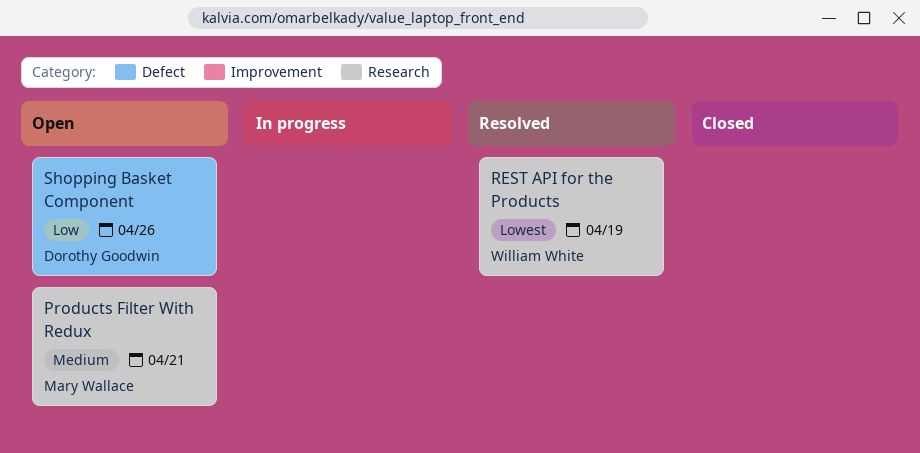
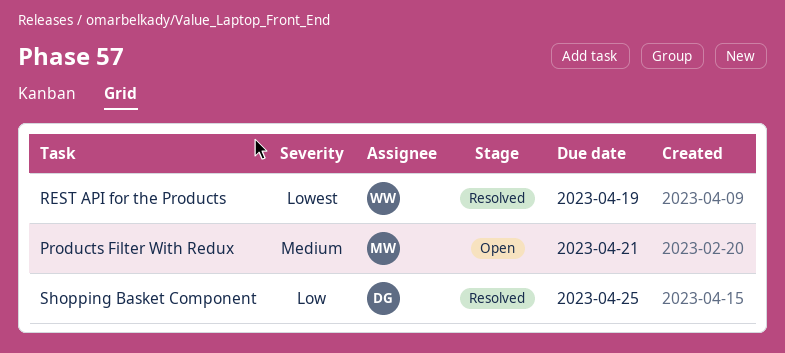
Shopping Basket Component, status: Open -> Resolved
Shopping Basket Component, due: Apr 26 -> Apr 25

